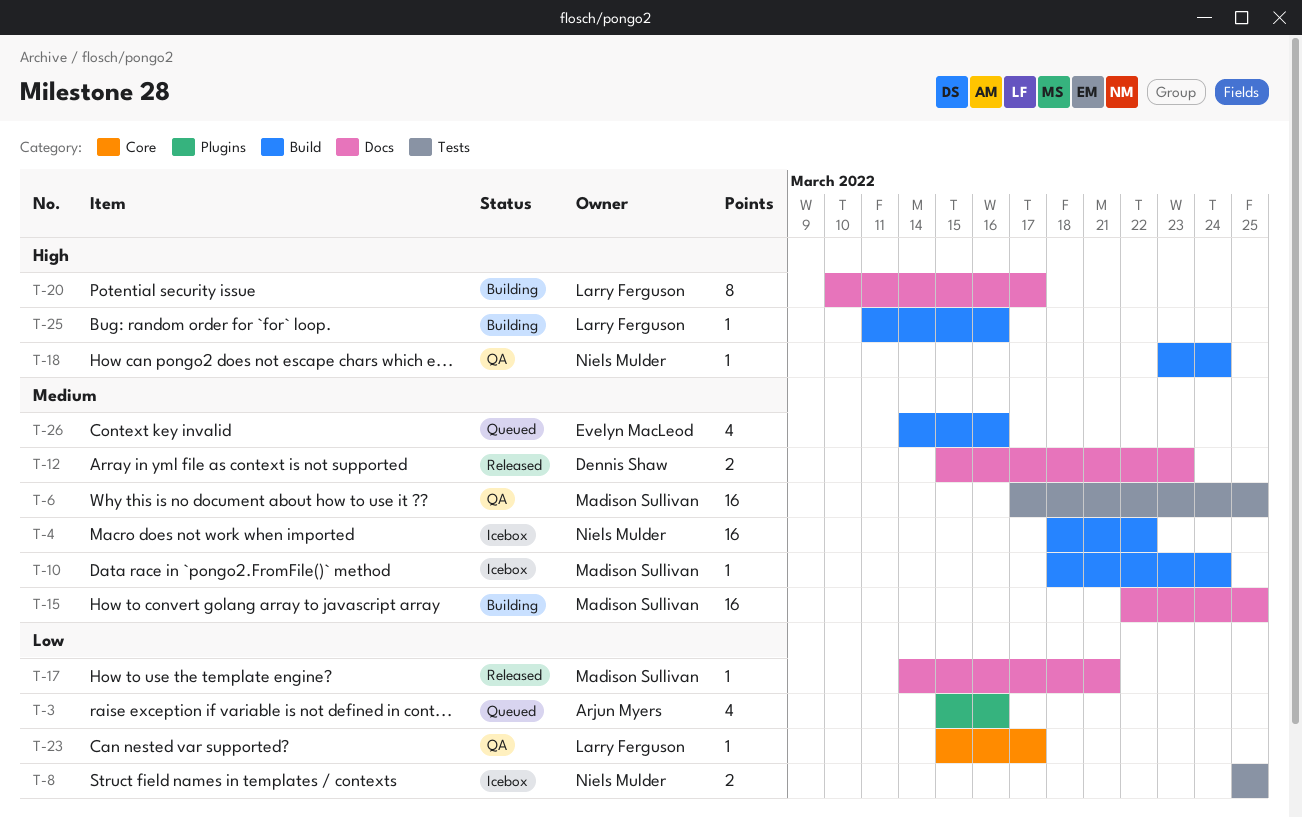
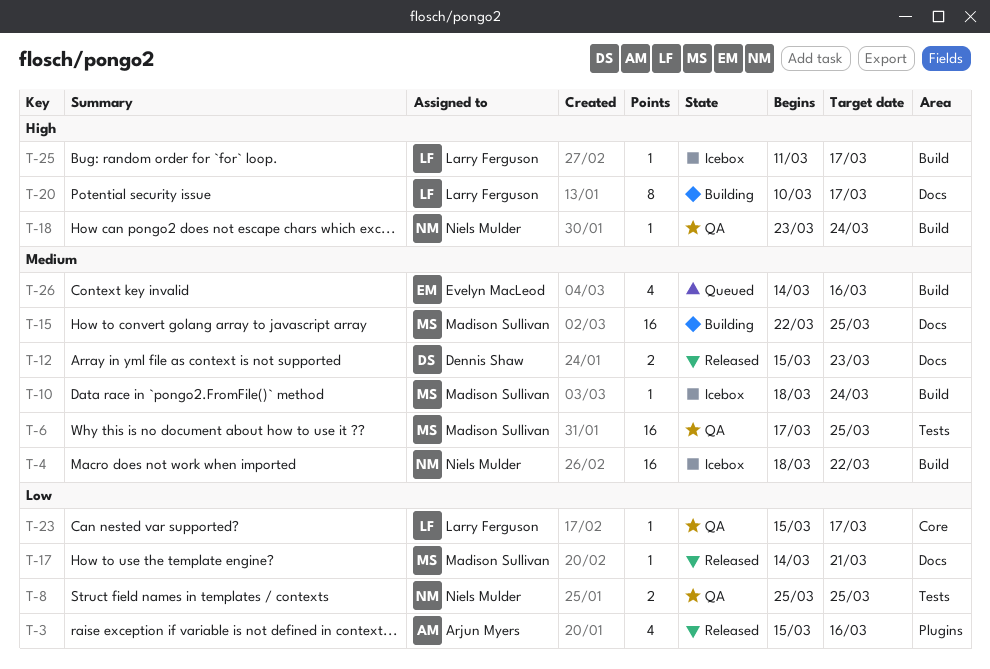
T-3, status: Queued -> Released
T-8, status: Icebox -> QA
T-25, status: Building -> Icebox
T-25, due: Mar 16 -> Mar 17

